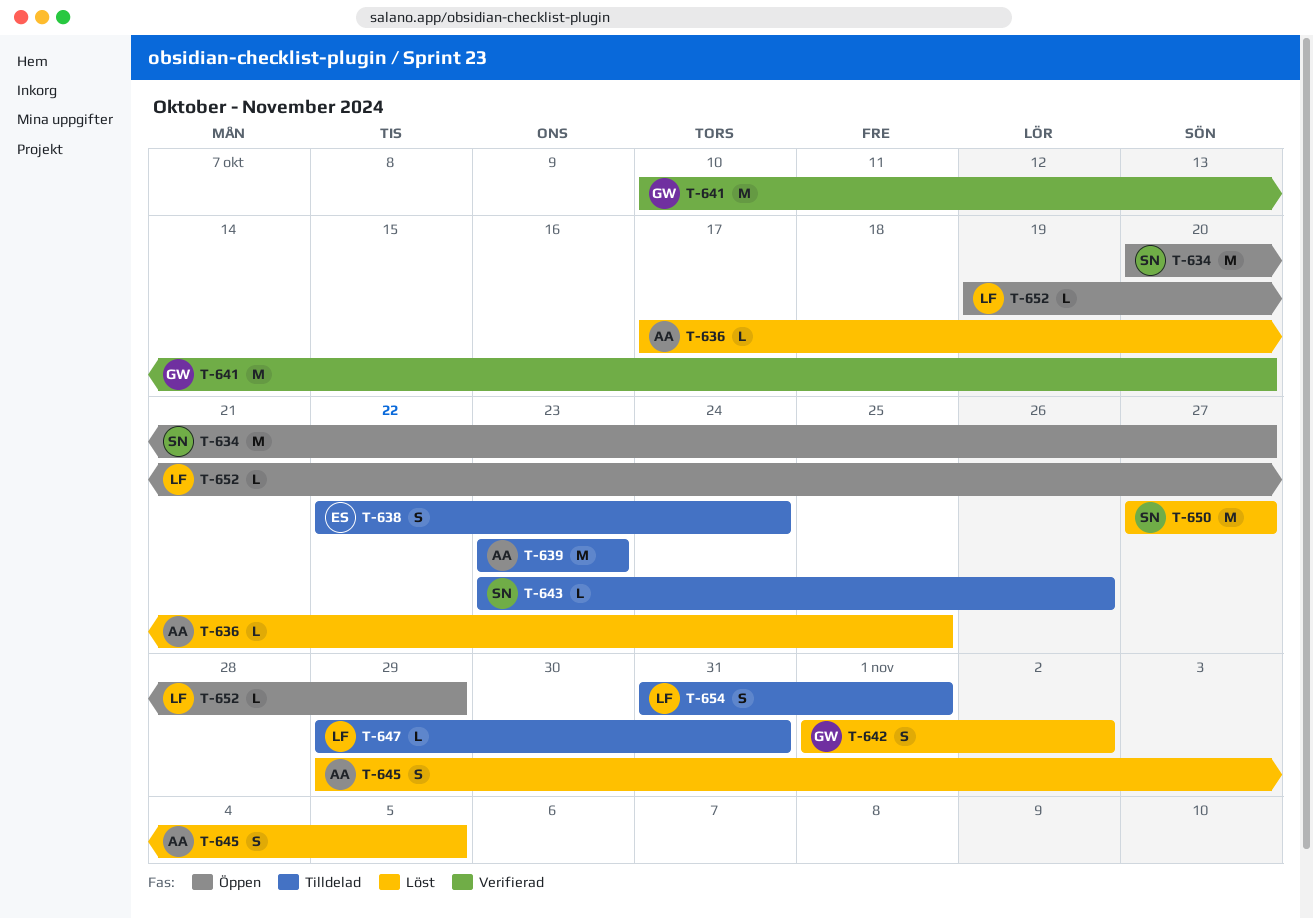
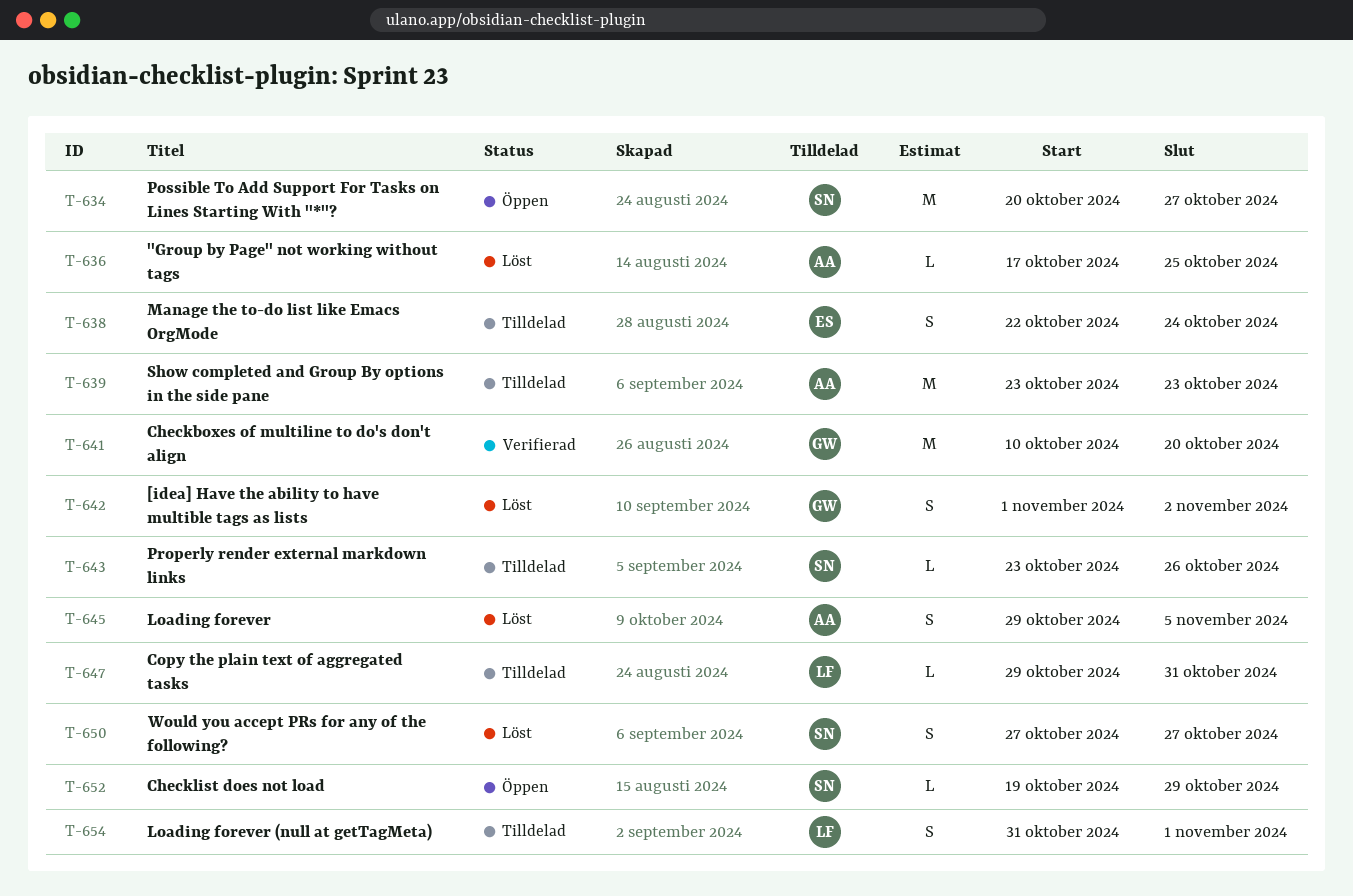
T-650, estimate: M -> S
T-652, owner: LF -> SN

